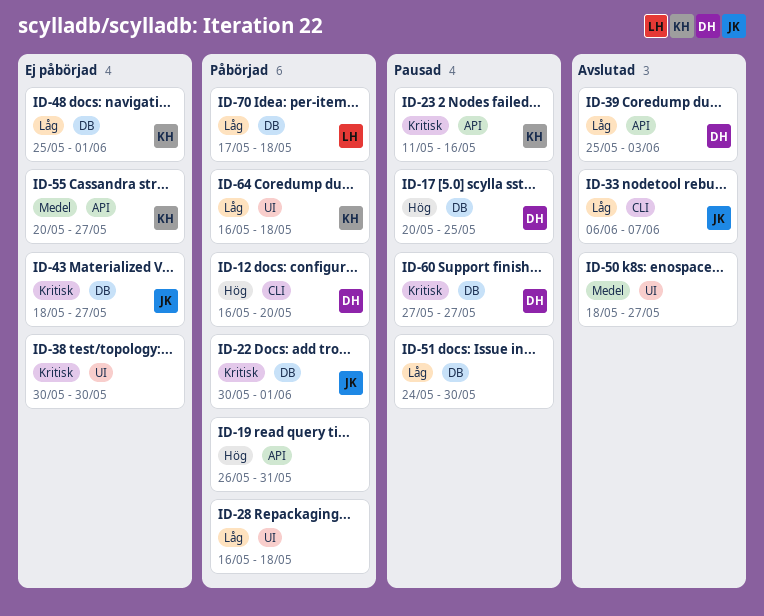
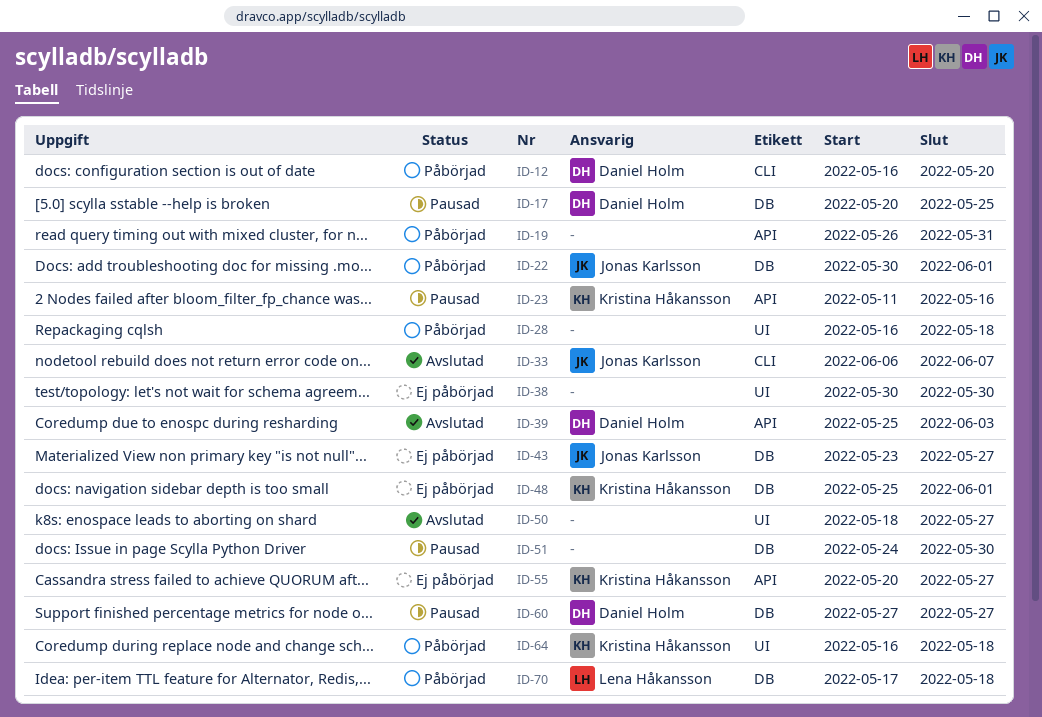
ID-43, start: May 18 -> May 23

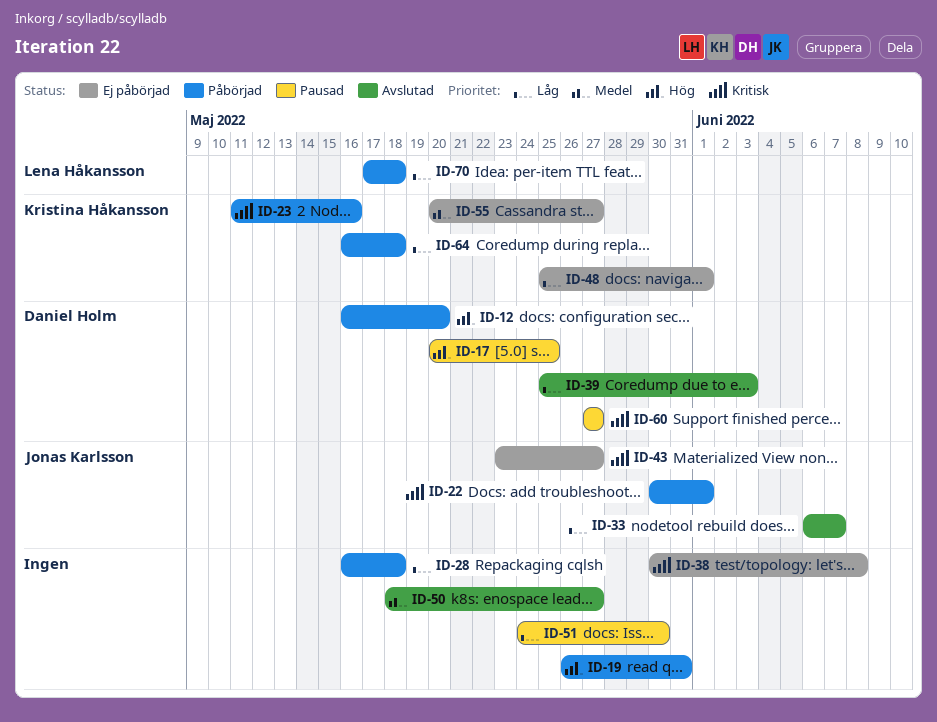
ID-23, status: Pausad -> Påbörjad
ID-38, due: May 30 -> Jun 8

